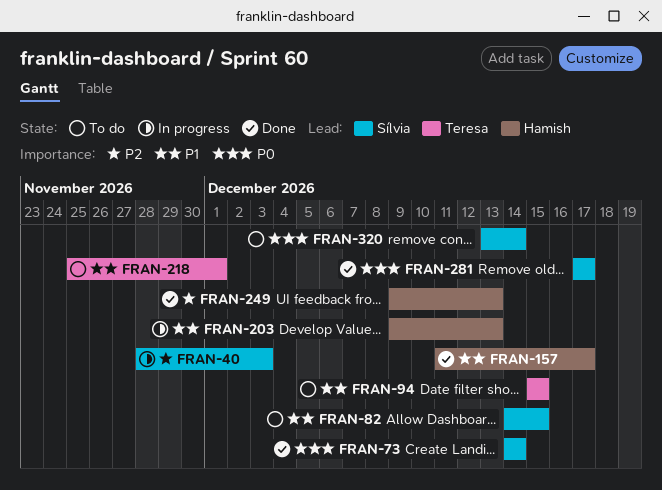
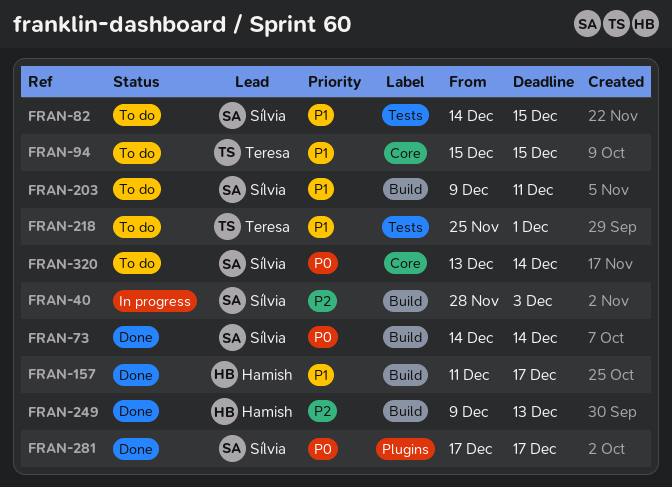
FRAN-203, status: In progress -> To do
FRAN-203, owner: Hamish -> Sílvia
FRAN-203, due: Dec 13 -> Dec 11

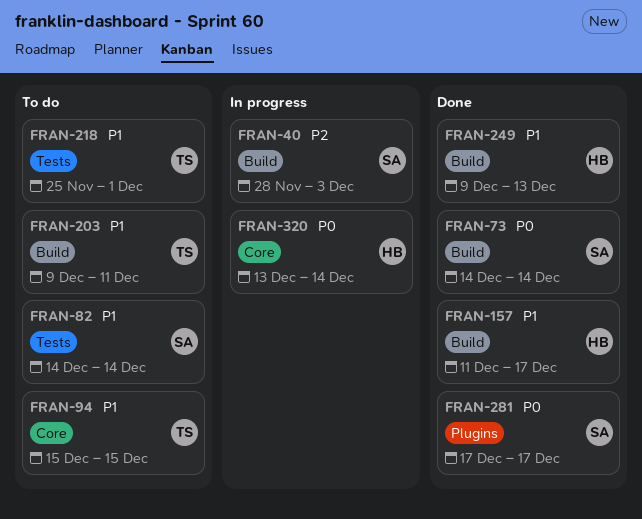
FRAN-82, due: Dec 15 -> Dec 14
FRAN-203, owner: Sílvia -> Teresa
FRAN-249, priority: P2 -> P1
FRAN-320, status: To do -> In progress
FRAN-320, owner: Sílvia -> Hamish

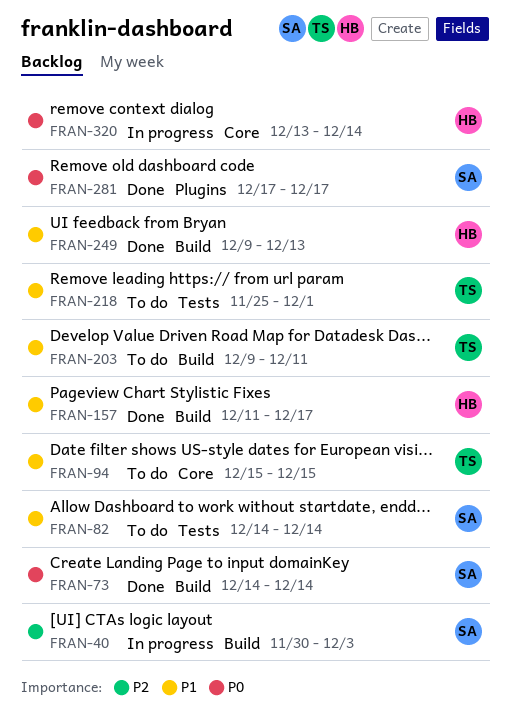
FRAN-40, start: Nov 28 -> Nov 30

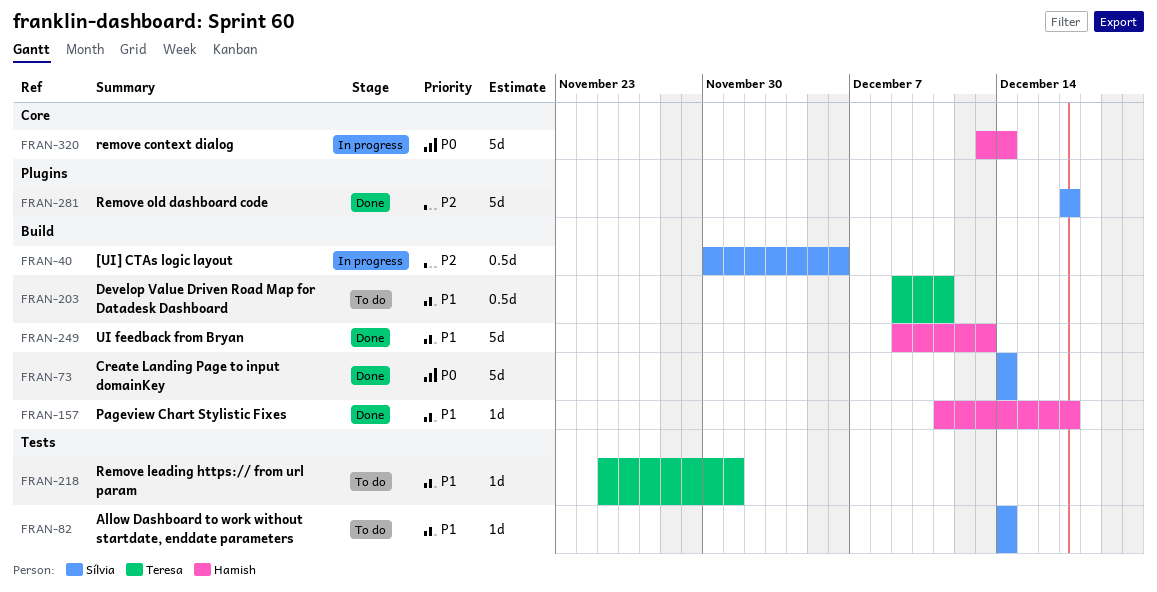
FRAN-40, due: Dec 3 -> Dec 6
FRAN-94: present -> none
FRAN-281, priority: P0 -> P2

